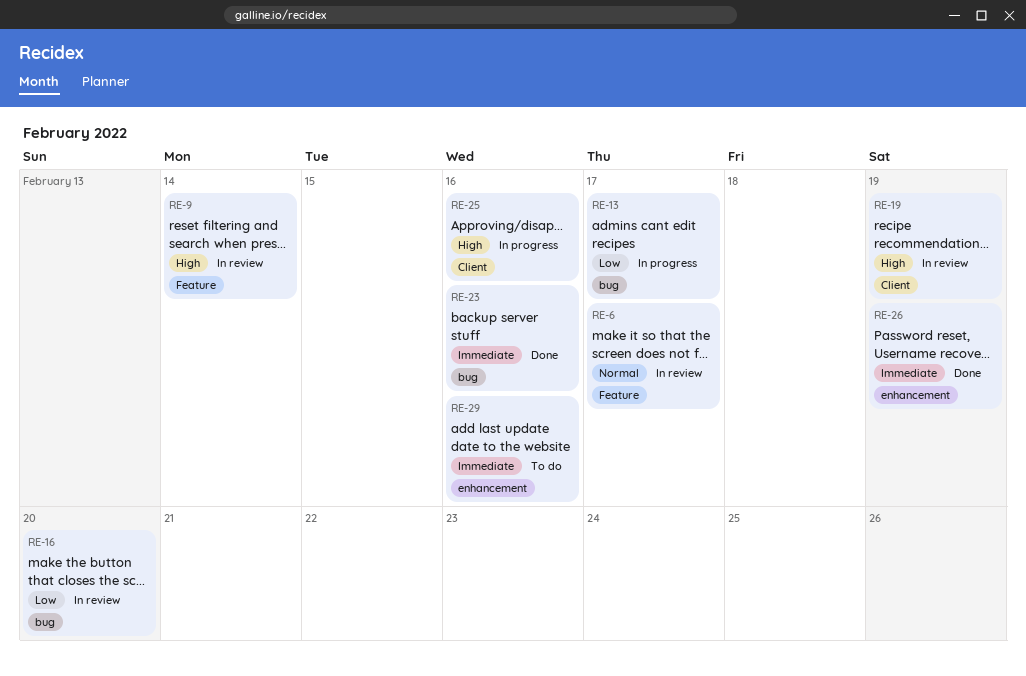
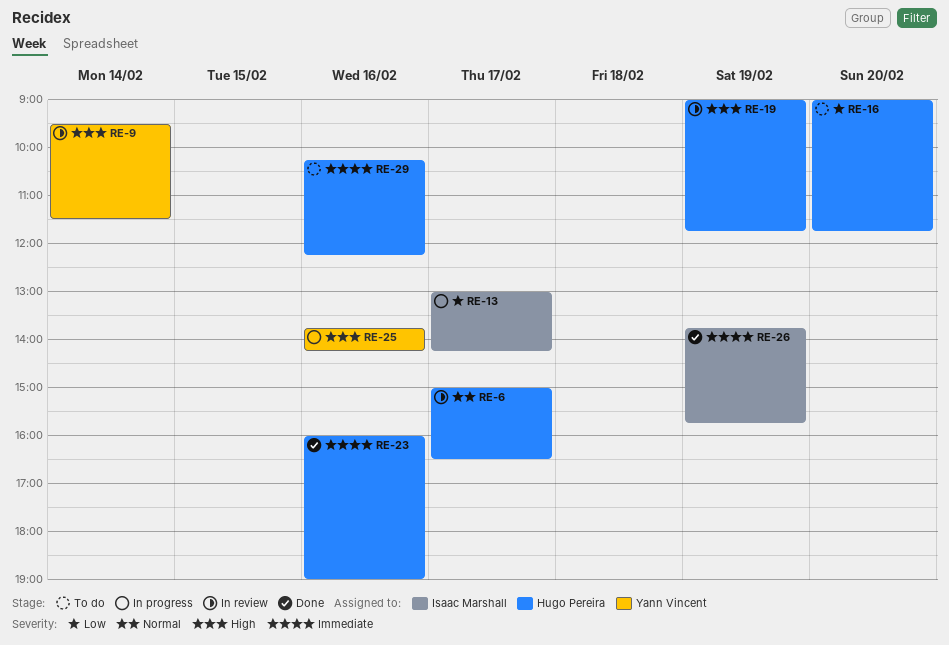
RE-16, status: In review -> To do

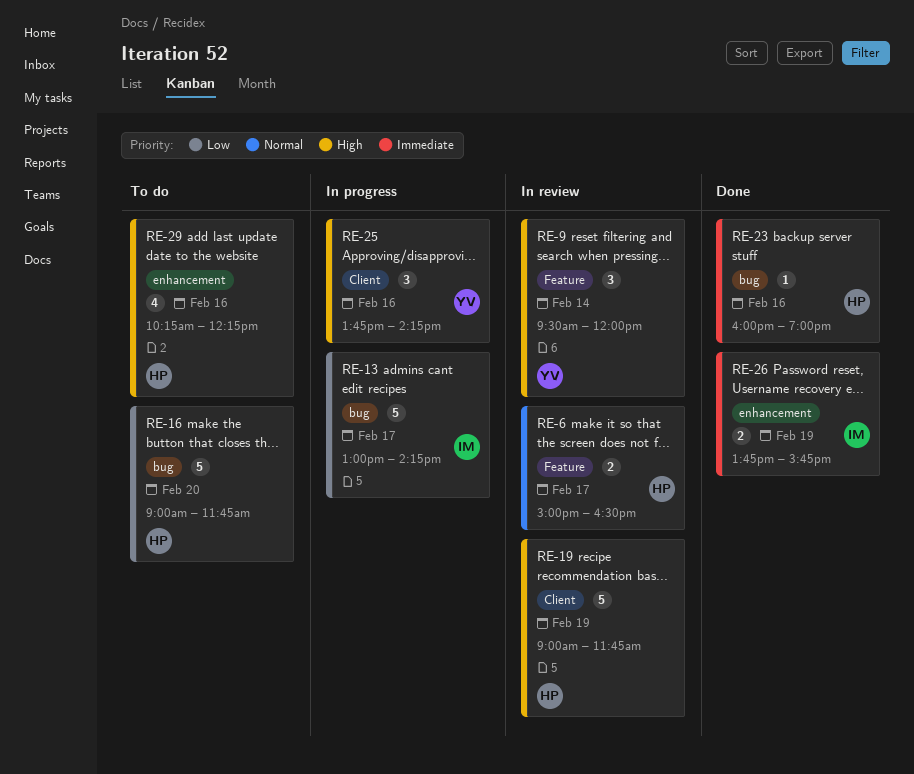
RE-9, ends: 11:30 -> 12:00
RE-29, priority: Immediate -> High

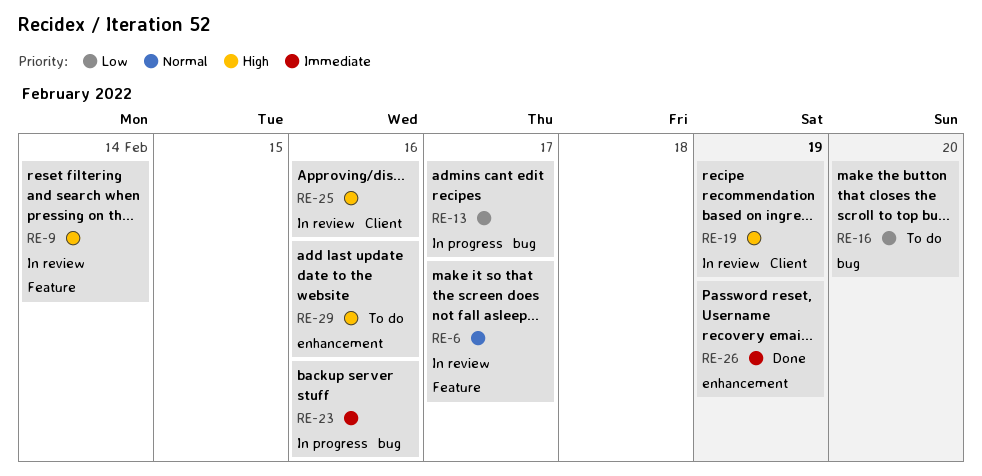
RE-23, status: Done -> In progress
RE-25, status: In progress -> In review

